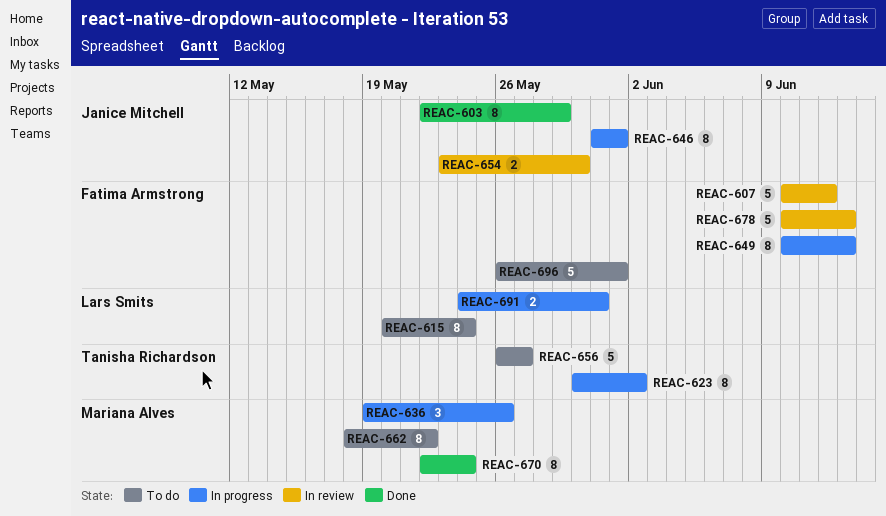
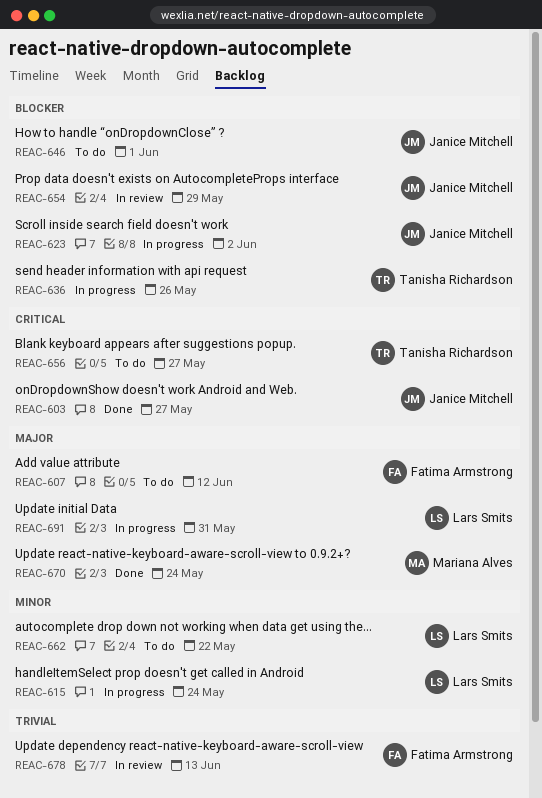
REAC-603, due: May 29 -> May 27
REAC-607, status: In review -> To do
REAC-615, status: To do -> In progress
REAC-623, owner: Tanisha Richardson -> Janice Mitchell
REAC-636, owner: Mariana Alves -> Tanisha Richardson
REAC-646, status: In progress -> To do
REAC-649: present -> none
REAC-654, due: May 30 -> May 29
REAC-662, owner: Mariana Alves -> Lars Smits
REAC-696: present -> none

